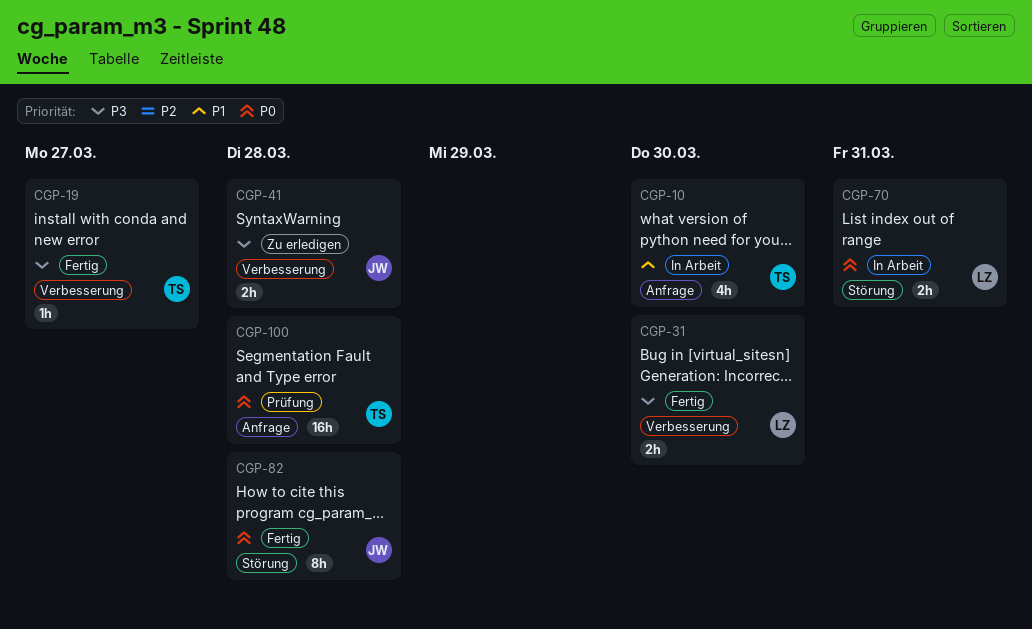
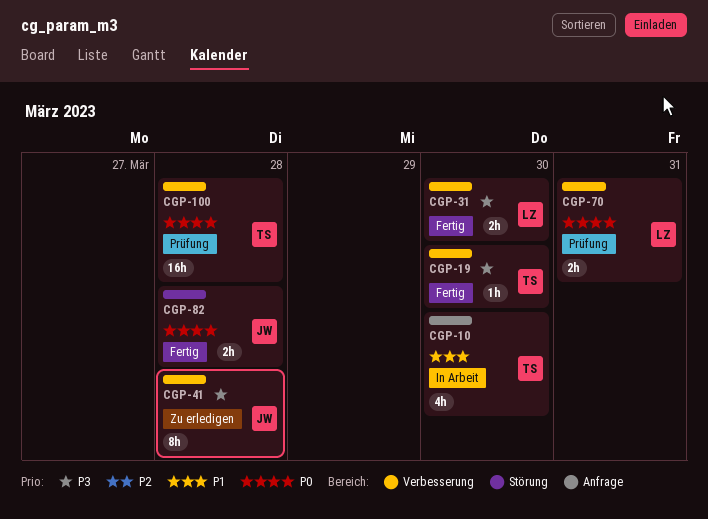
CGP-19, due: Mar 27 -> Mar 30
CGP-41, estimate: 2h -> 8h
CGP-70, status: In Arbeit -> Prüfung
CGP-70, label: Störung -> Verbesserung
CGP-82, estimate: 8h -> 2h
CGP-100, label: Anfrage -> Verbesserung

